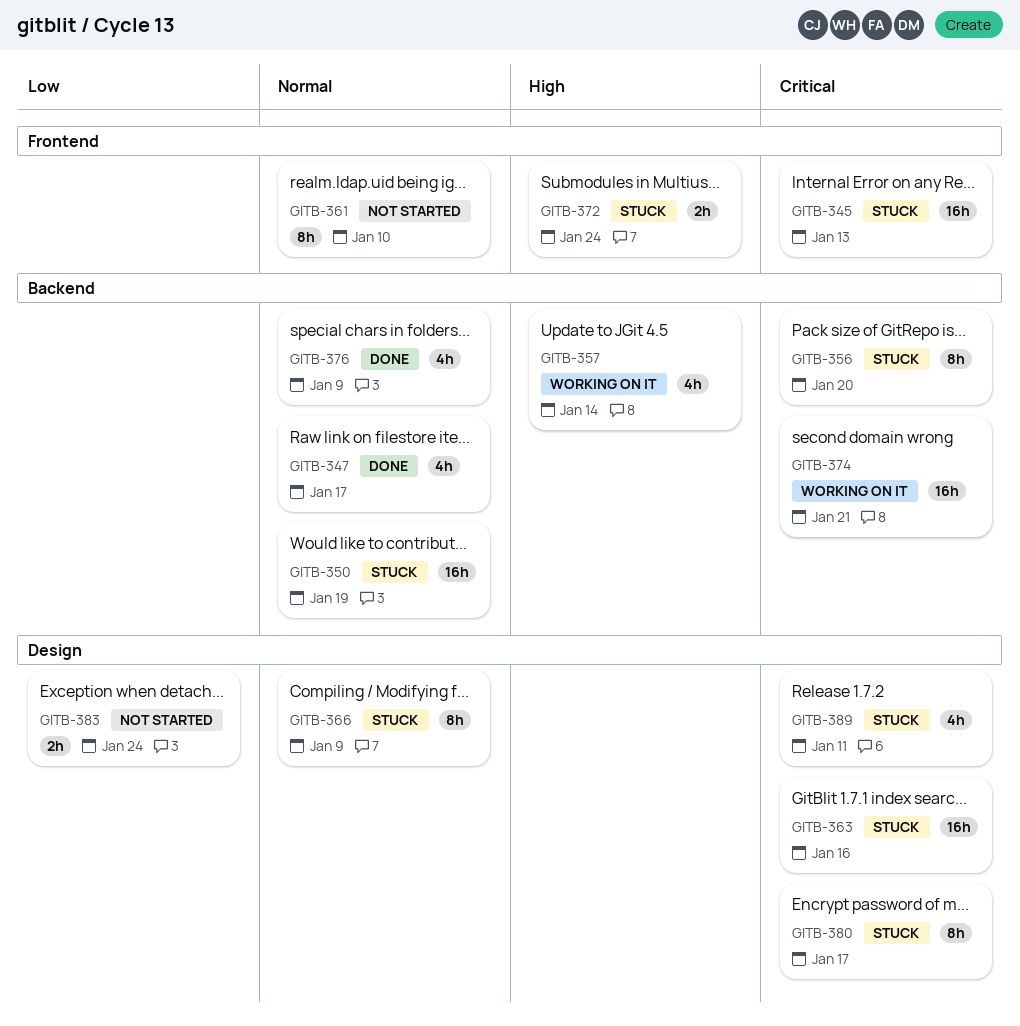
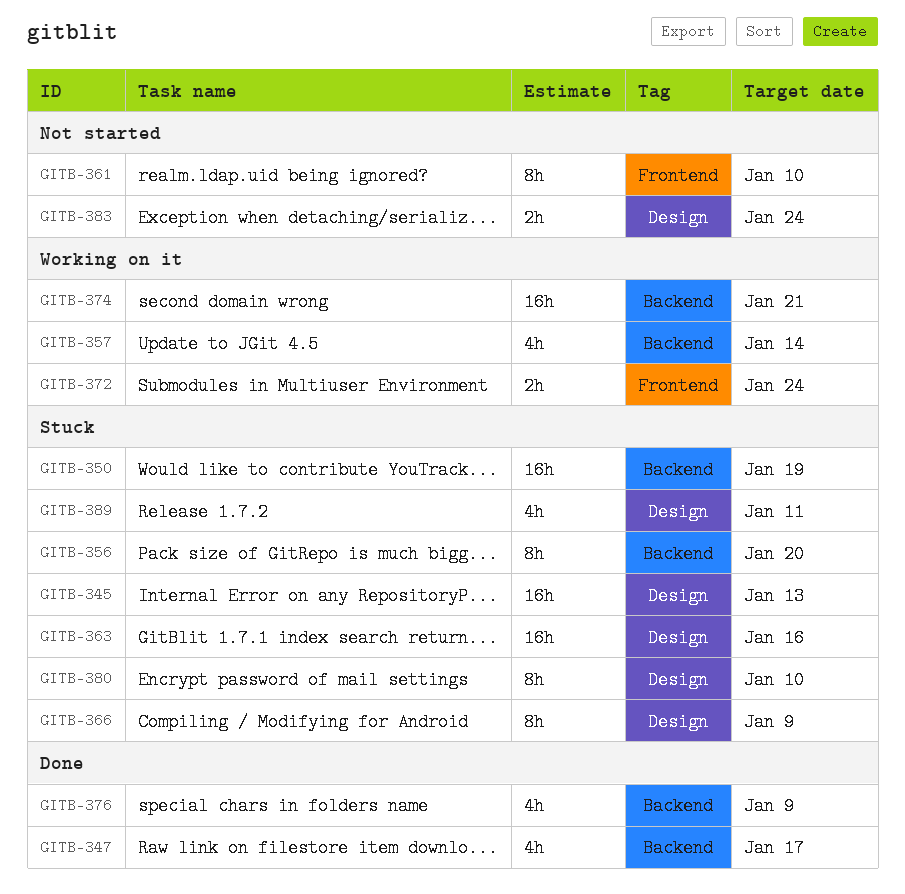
GITB-345, label: Frontend -> Design
GITB-372, status: Stuck -> Working on it
GITB-380, due: Jan 17 -> Jan 10

